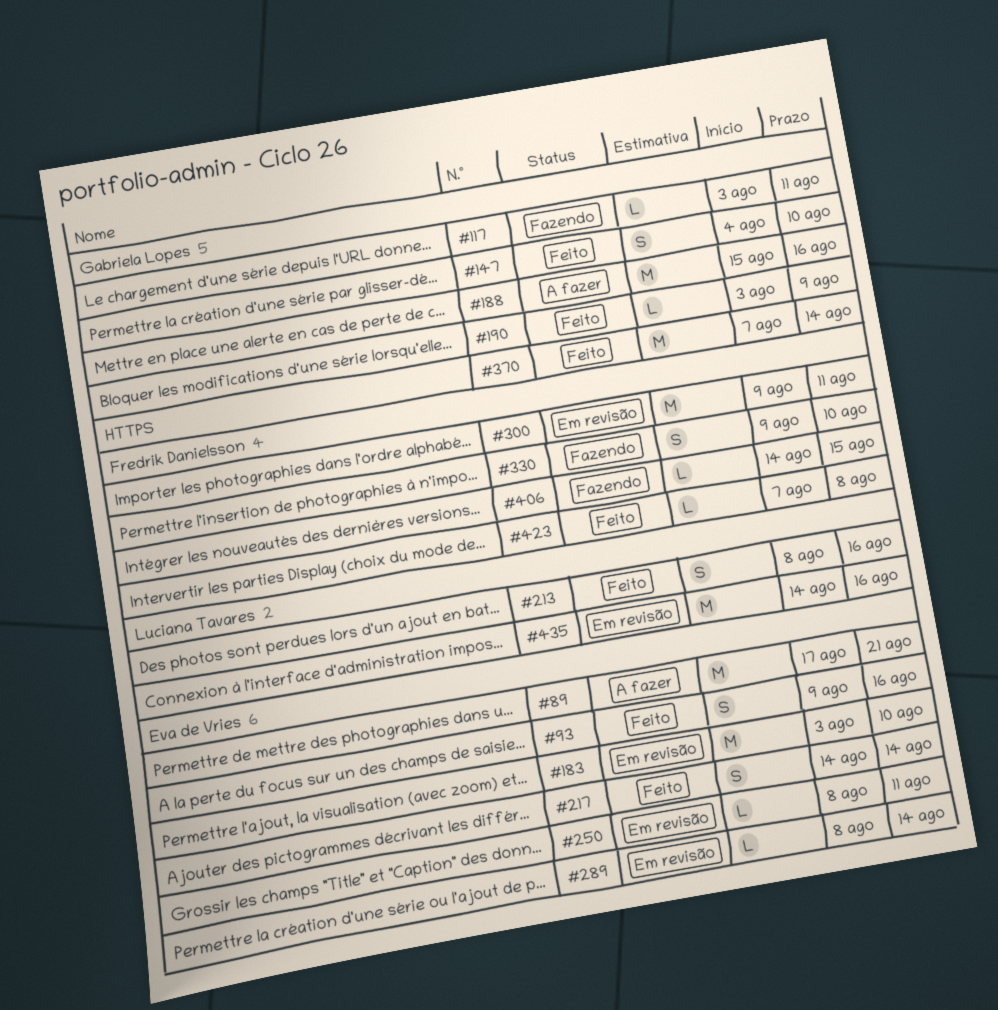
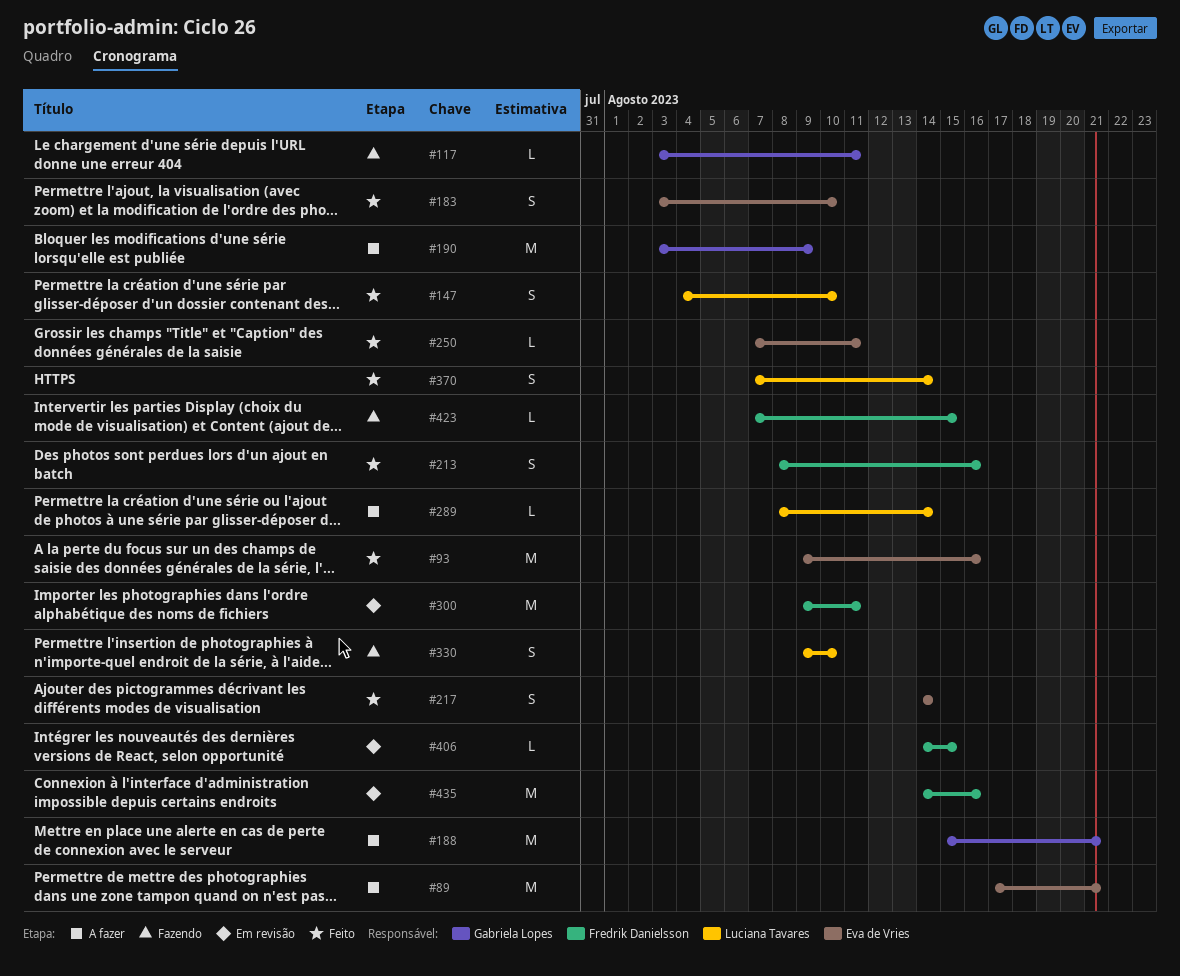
#93, estimate: S -> M
#147, owner: Gabriela Lopes -> Luciana Tavares
#183, status: Em revisão -> Feito
#183, estimate: M -> S
#188, due: Aug 16 -> Aug 21
#190, status: Feito -> A fazer
#190, estimate: L -> M
#213, owner: Luciana Tavares -> Fredrik Danielsson
#250, status: Em revisão -> Feito
#250, start: Aug 8 -> Aug 7
#289, status: Em revisão -> A fazer
#289, owner: Eva de Vries -> Luciana Tavares
#330, owner: Fredrik Danielsson -> Luciana Tavares
#370, owner: Gabriela Lopes -> Luciana Tavares
#370, estimate: M -> S
#406, status: Fazendo -> Em revisão
#423, status: Feito -> Fazendo
#423, due: Aug 8 -> Aug 15
#435, owner: Luciana Tavares -> Fredrik Danielsson

